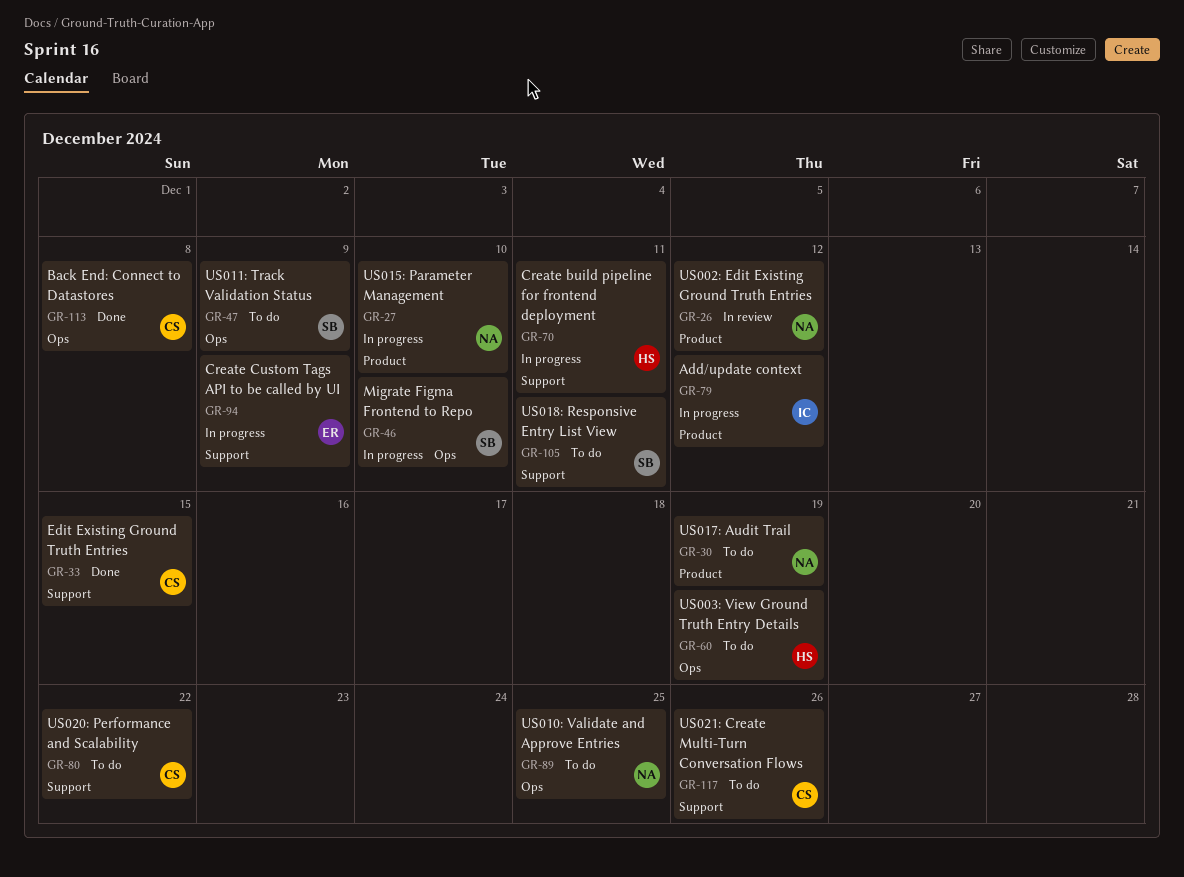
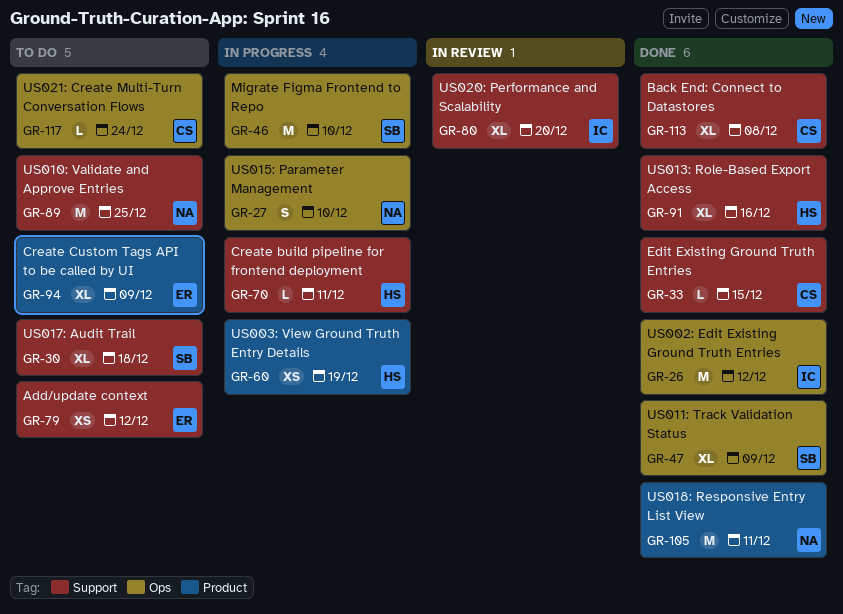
GR-26, status: In review -> Done
GR-26, owner: NA -> IC
GR-26, label: Product -> Ops
GR-27, label: Product -> Ops
GR-30, owner: NA -> SB
GR-30, label: Product -> Support
GR-30, due: Dec 19 -> Dec 18
GR-47, status: To do -> Done
GR-60, status: To do -> In progress
GR-60, label: Ops -> Product
GR-79, status: In progress -> To do
GR-79, owner: IC -> ER
GR-79, label: Product -> Support
GR-80, status: To do -> In review
GR-80, owner: CS -> IC
GR-80, due: Dec 22 -> Dec 20
GR-89, label: Ops -> Support
GR-91: none -> present
GR-94, status: In progress -> To do
GR-94, label: Support -> Product
GR-105, status: To do -> Done
GR-105, owner: SB -> NA
GR-105, label: Support -> Product
GR-113, label: Ops -> Support
GR-117, label: Support -> Ops
GR-117, due: Dec 26 -> Dec 24

